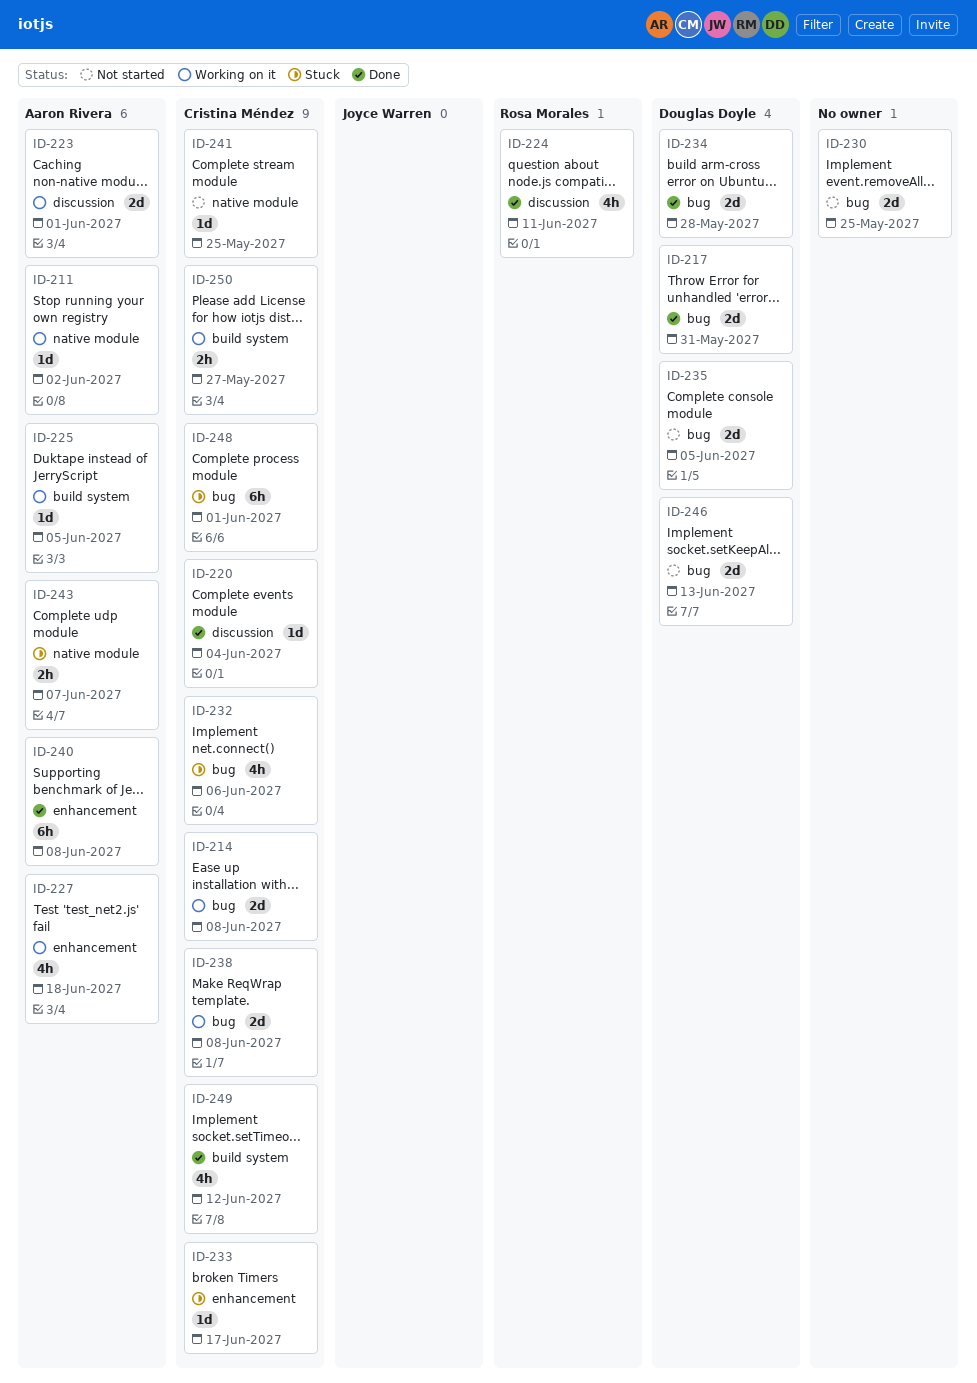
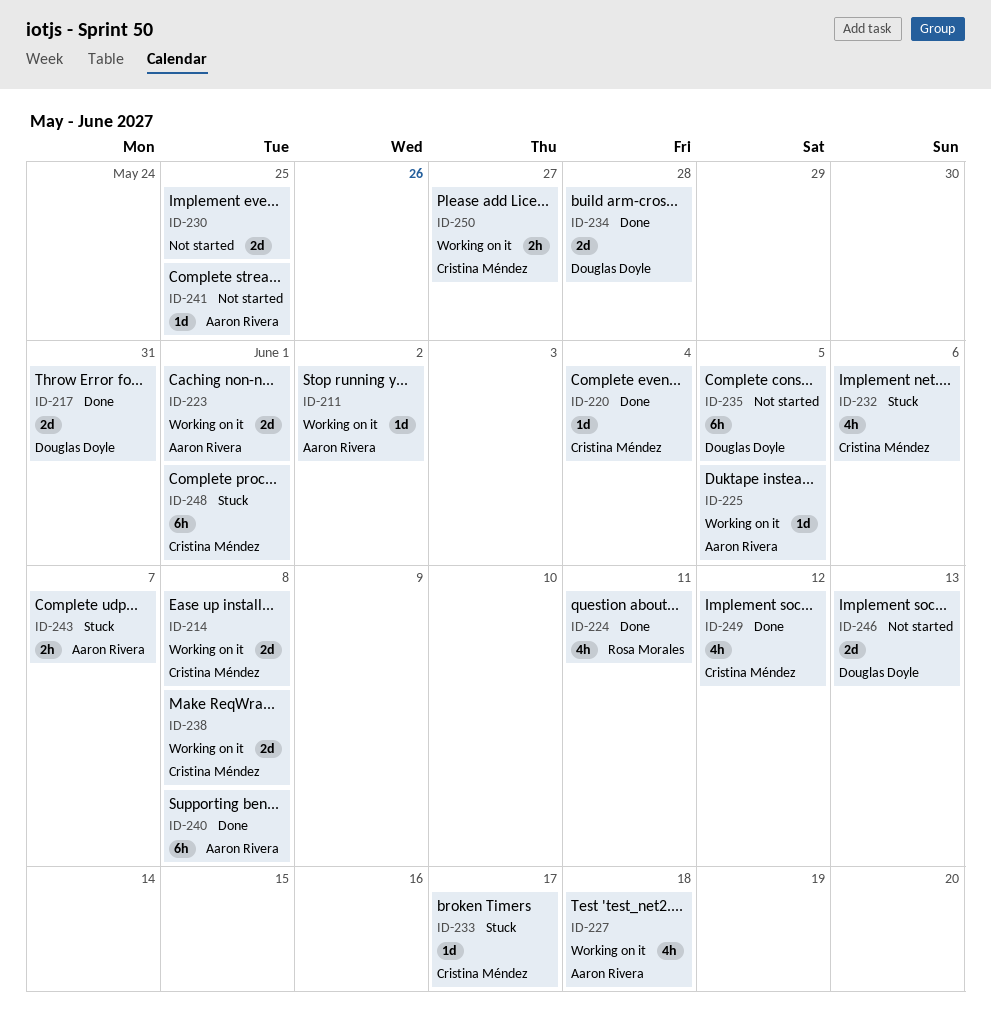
ID-235, estimate: 2d -> 6h
ID-241, owner: Cristina Méndez -> Aaron Rivera

